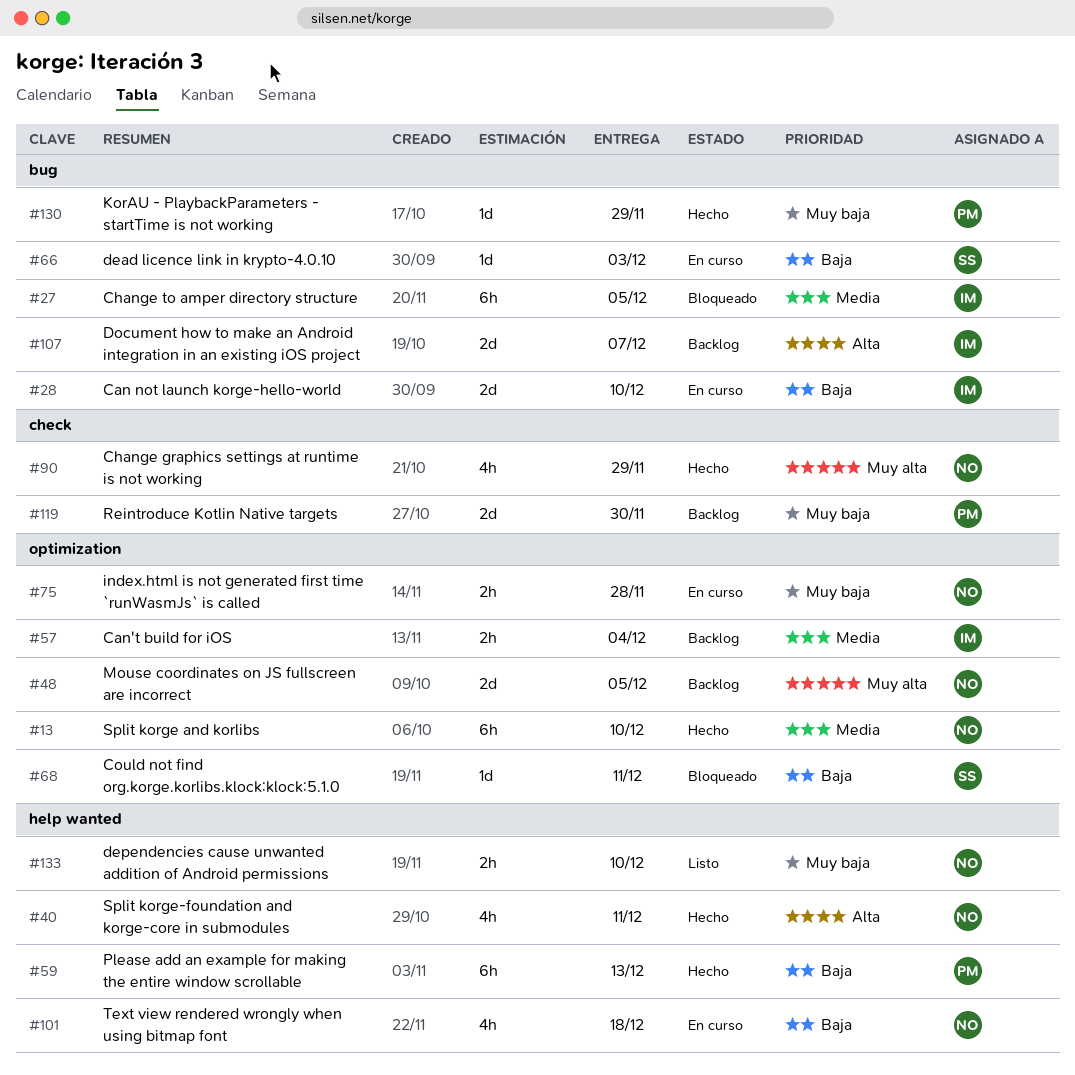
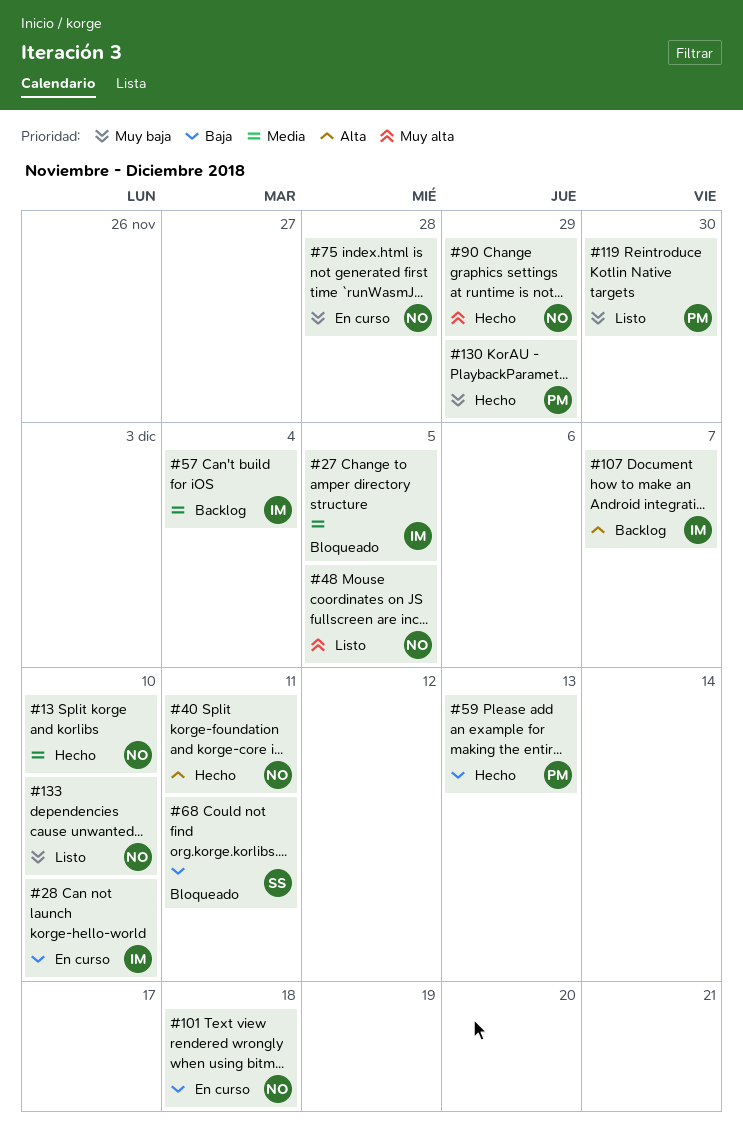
#48, status: Backlog -> Listo
#66: present -> none
#119, status: Backlog -> Listo

